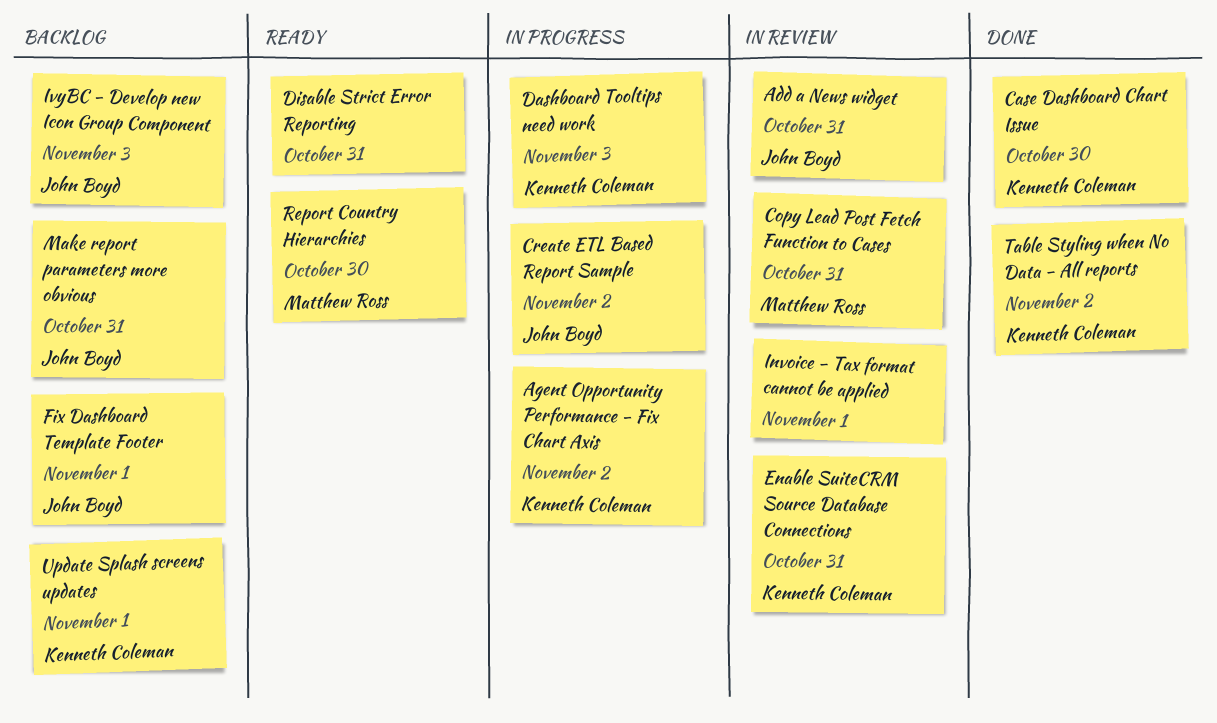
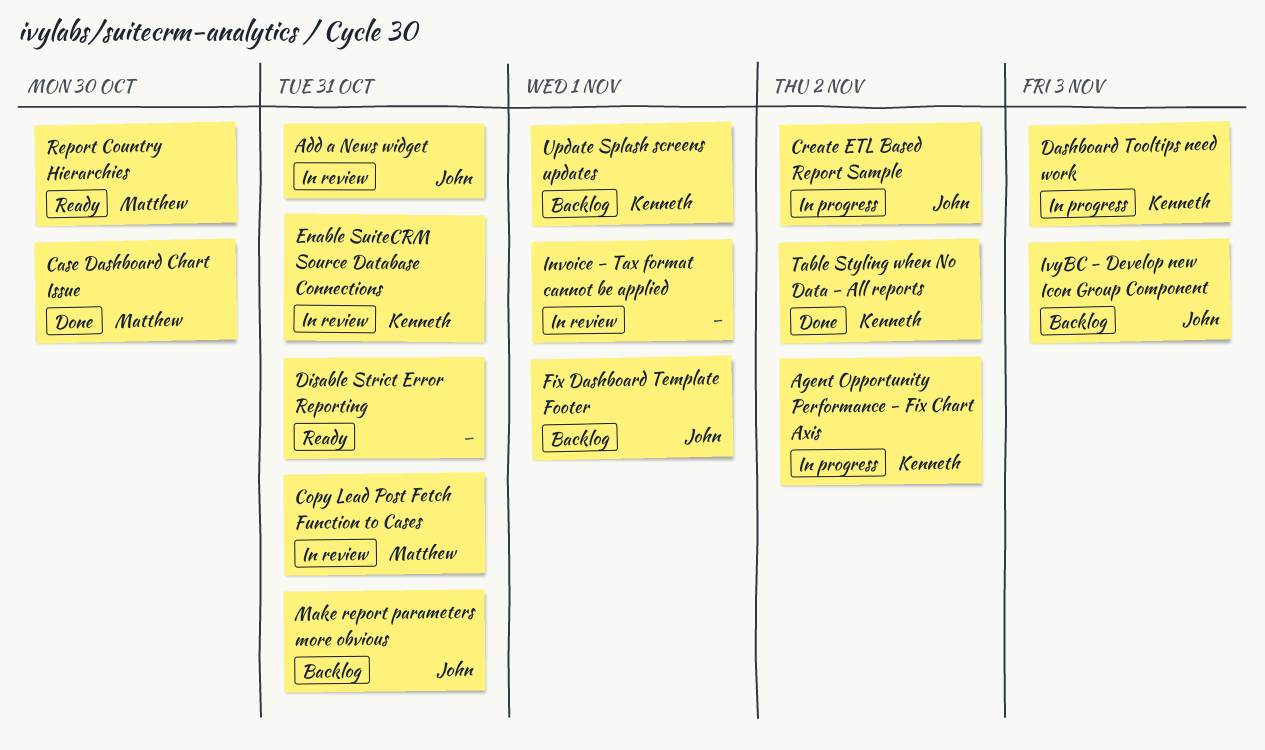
Case Dashboard Chart Issue, owner: Kenneth Coleman -> Matthew Ross

